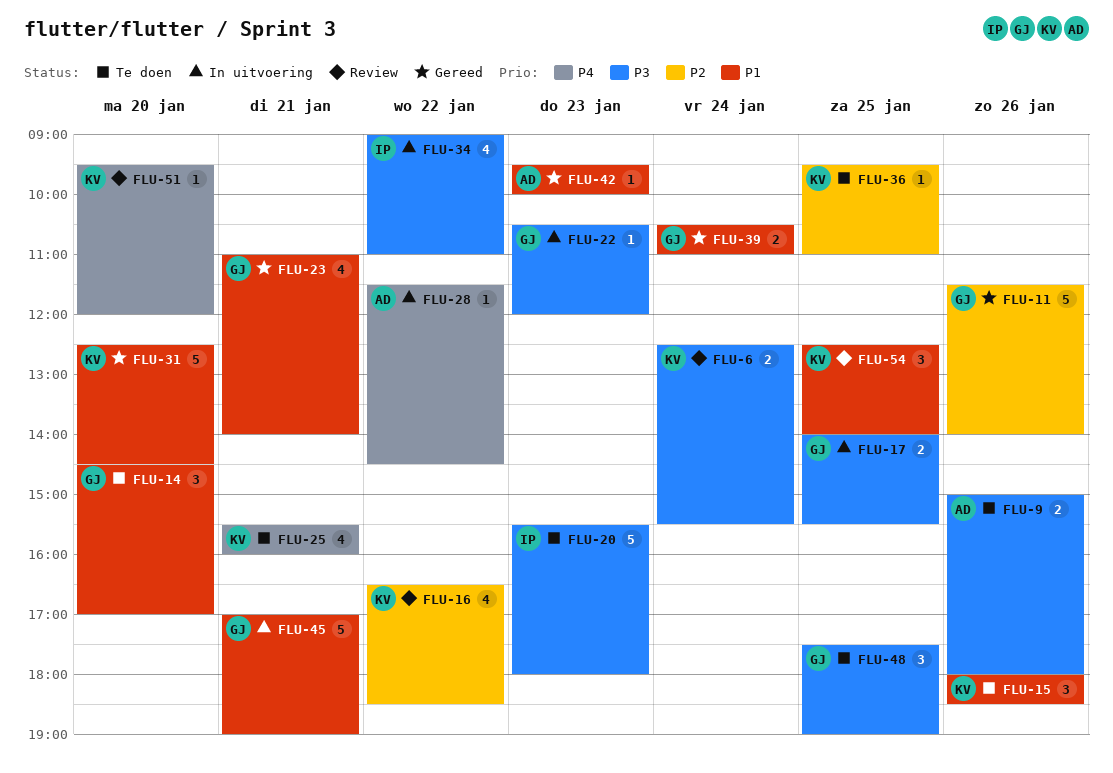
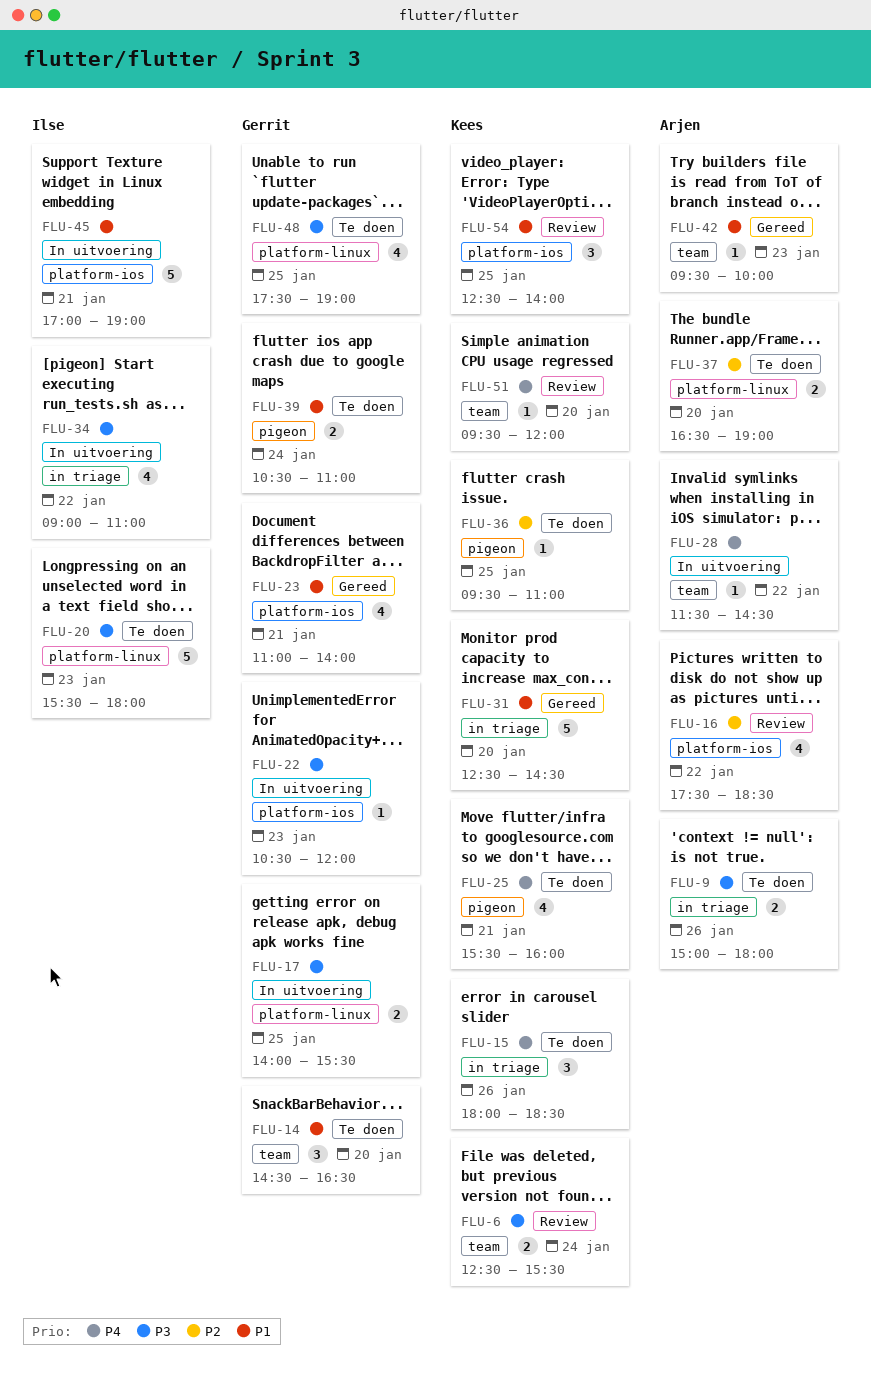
FLU-11: present -> none
FLU-14, ends: 17:00 -> 16:30
FLU-15, priority: P1 -> P4
FLU-16, owner: Kees -> Arjen
FLU-16, begins: 16:30 -> 17:30
FLU-37: none -> present
FLU-39, status: Gereed -> Te doen
FLU-45, owner: Gerrit -> Ilse
FLU-48, estimate: 3 -> 4

